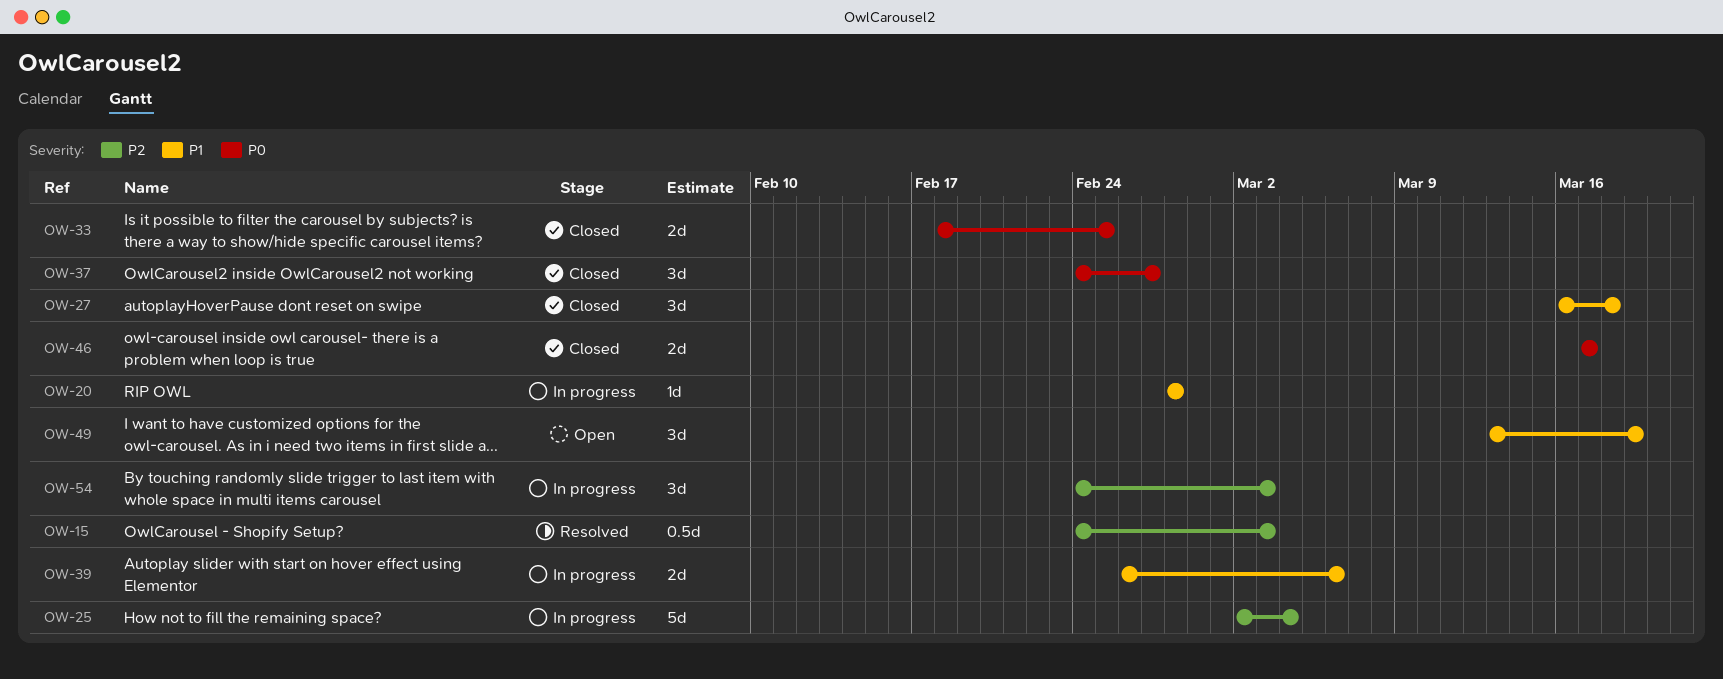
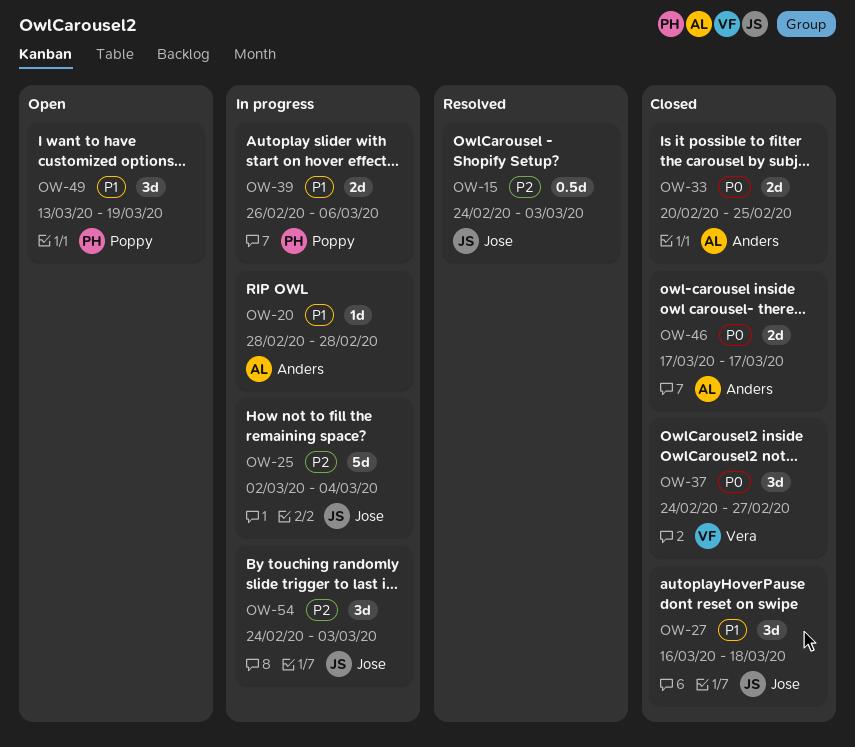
OW-33, start: Feb 18 -> Feb 20

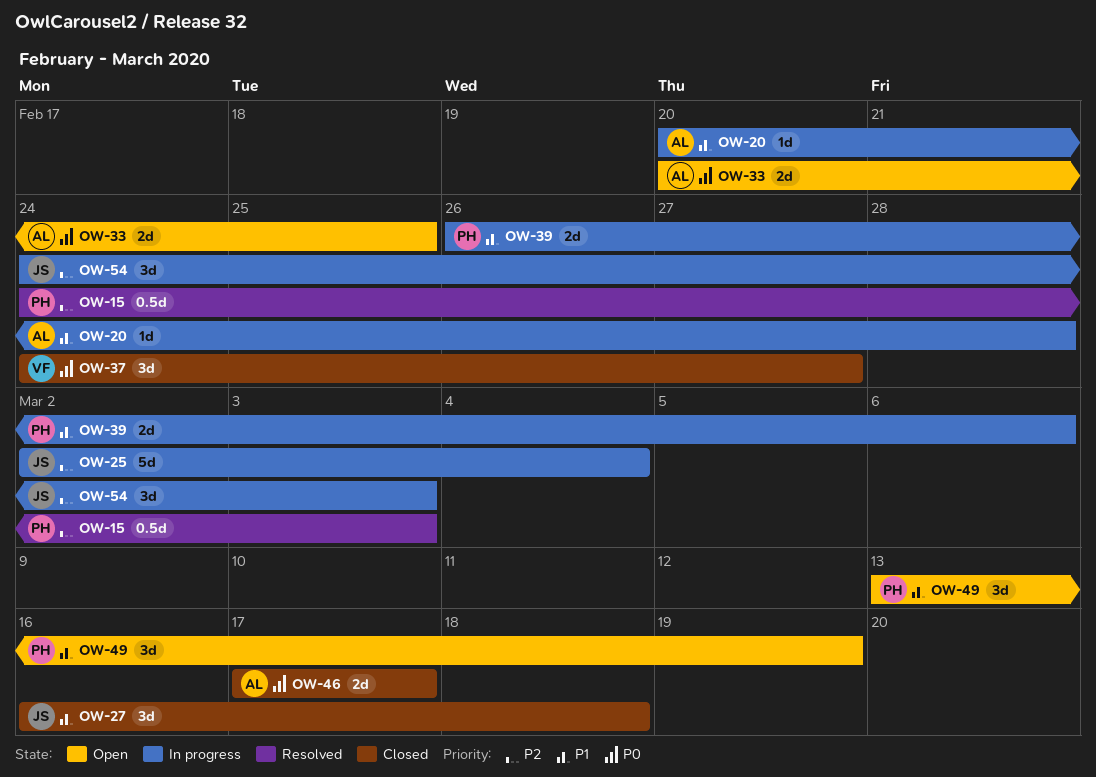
OW-15, owner: Jose -> Poppy
OW-20, start: Feb 28 -> Feb 20
OW-33, status: Closed -> Open

